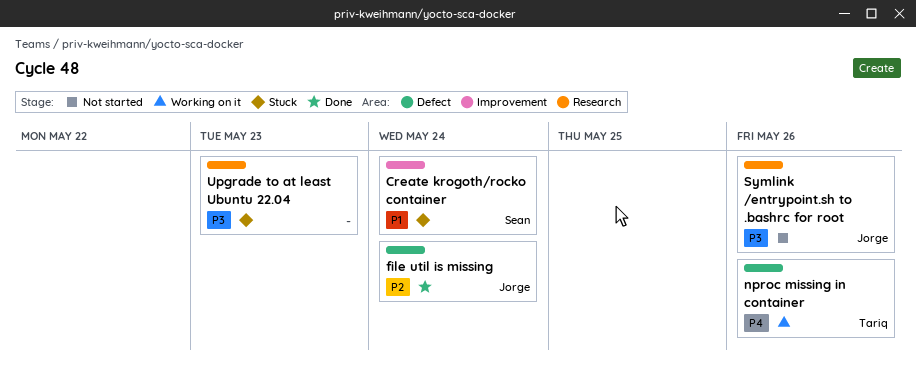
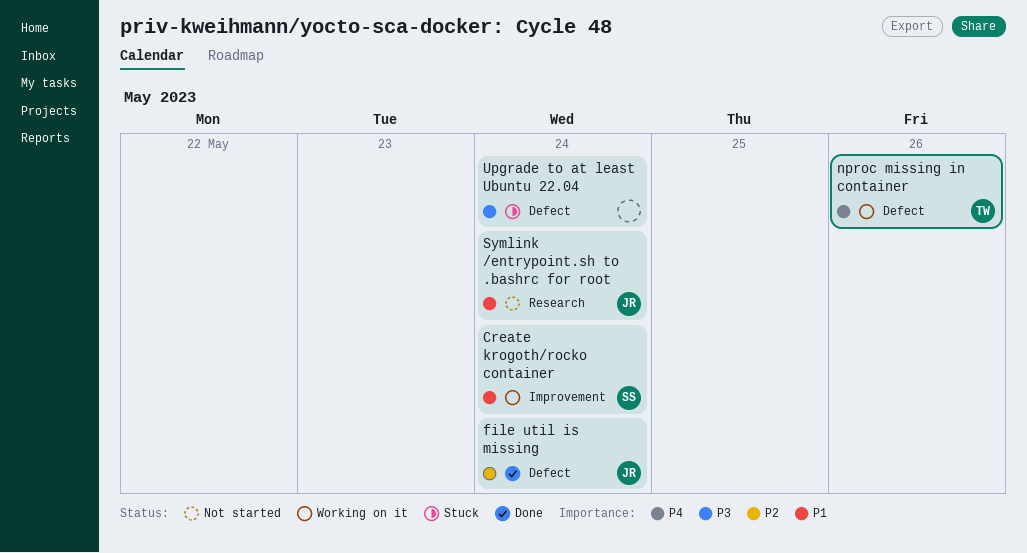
Create krogoth/rocko container, status: Stuck -> Working on it
Symlink /entrypoint.sh to .bashrc for root, priority: P3 -> P1
Symlink /entrypoint.sh to .bashrc for root, due: May 26 -> May 24
Upgrade to at least Ubuntu 22.04, label: Research -> Defect
Upgrade to at least Ubuntu 22.04, due: May 23 -> May 24

